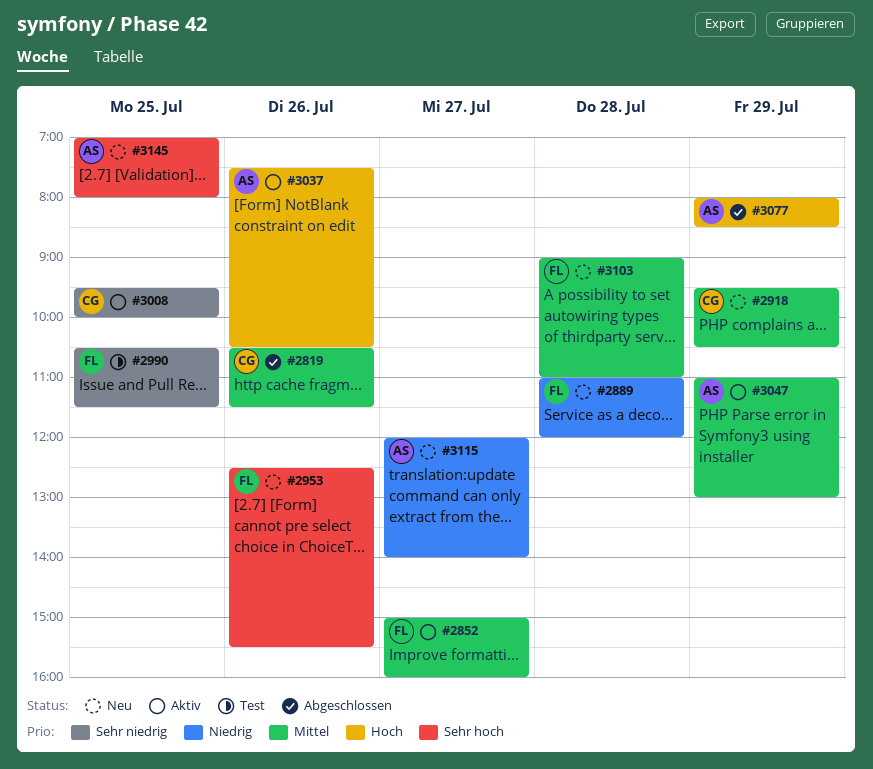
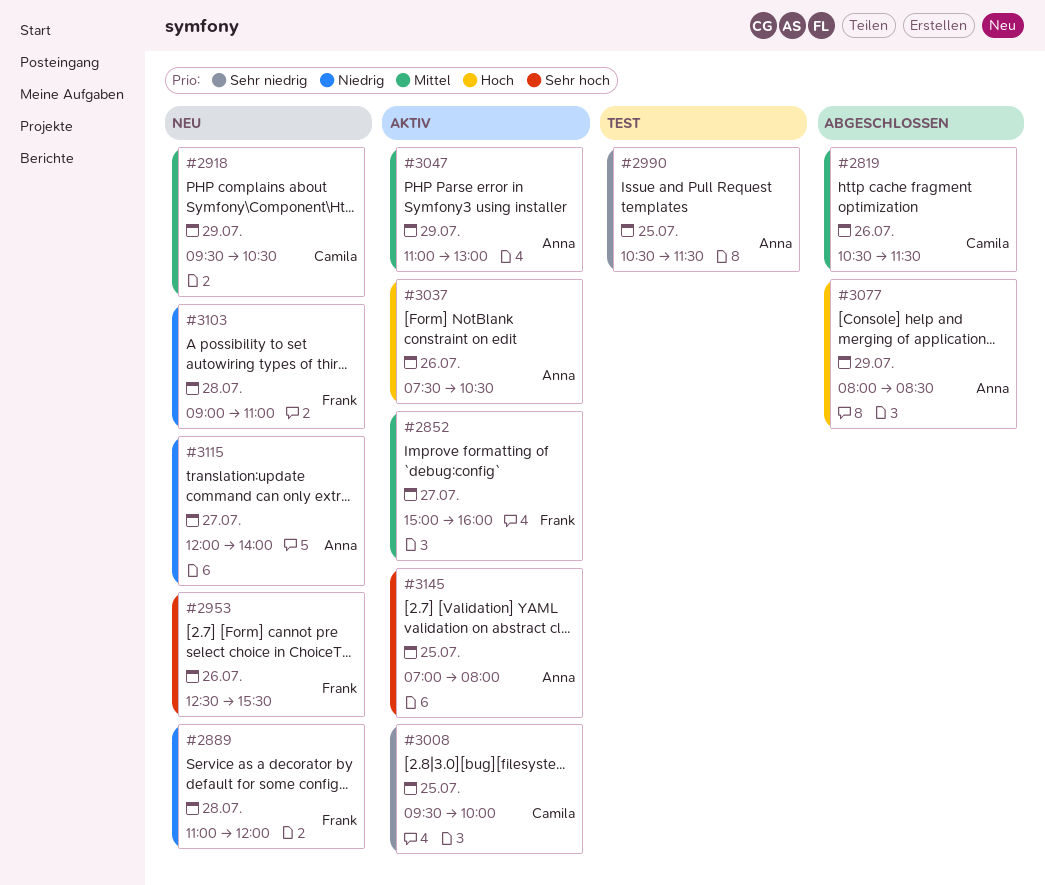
#2990, owner: Frank -> Anna
#3103, priority: Mittel -> Niedrig
#3145, status: Neu -> Aktiv

